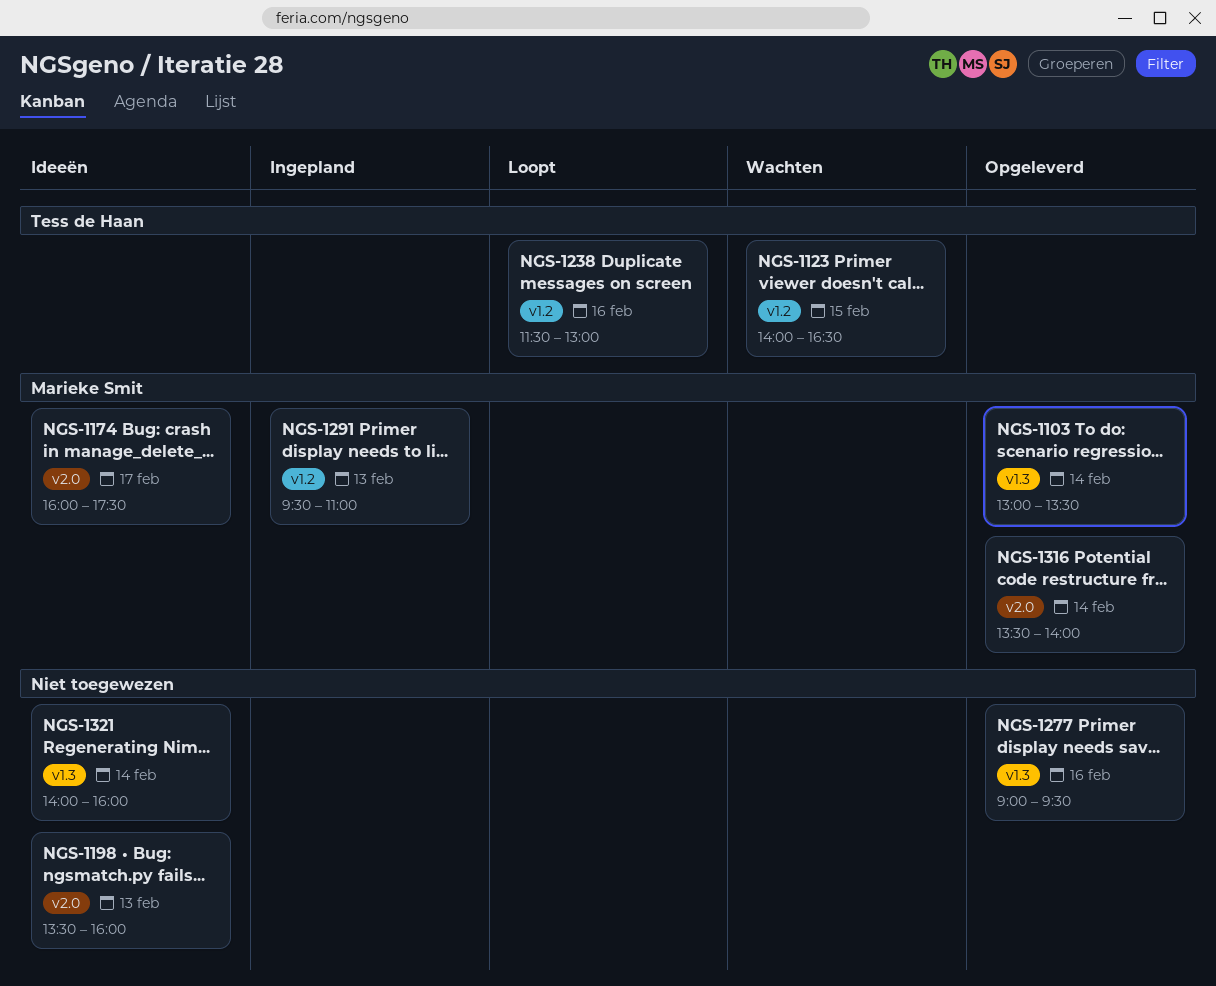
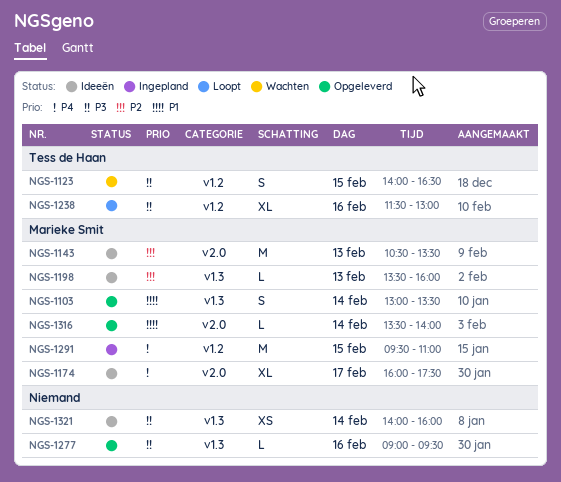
NGS-1143: none -> present
NGS-1198, owner: none -> Marieke Smit
NGS-1198, label: v2.0 -> v1.3
NGS-1291, day: Feb 13 -> Feb 15

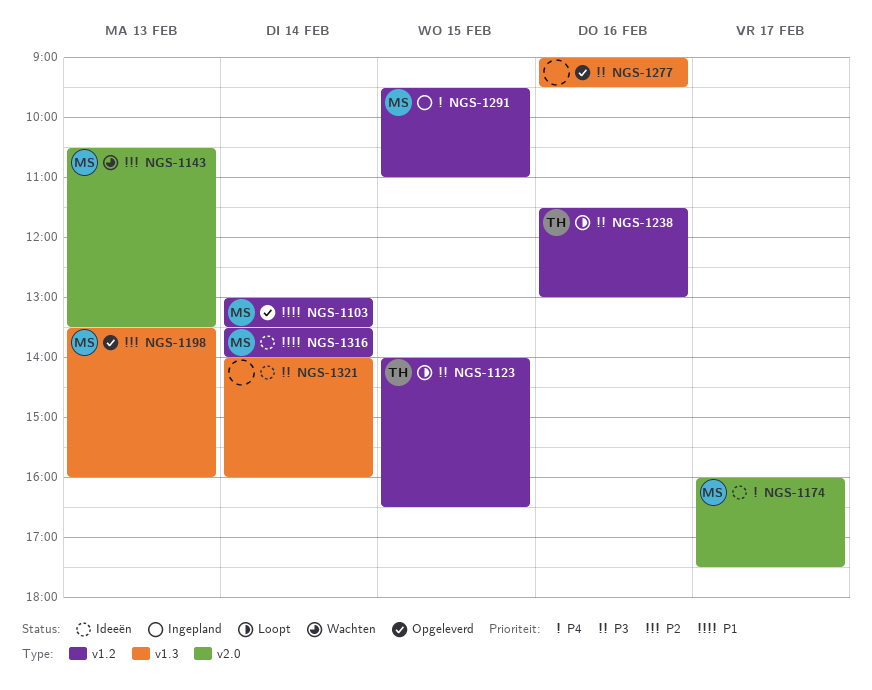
NGS-1103, label: v1.3 -> v1.2
NGS-1123, status: Wachten -> Loopt
NGS-1143, status: Ideeën -> Wachten
NGS-1198, status: Ideeën -> Opgeleverd
NGS-1316, status: Opgeleverd -> Ideeën
NGS-1316, label: v2.0 -> v1.2

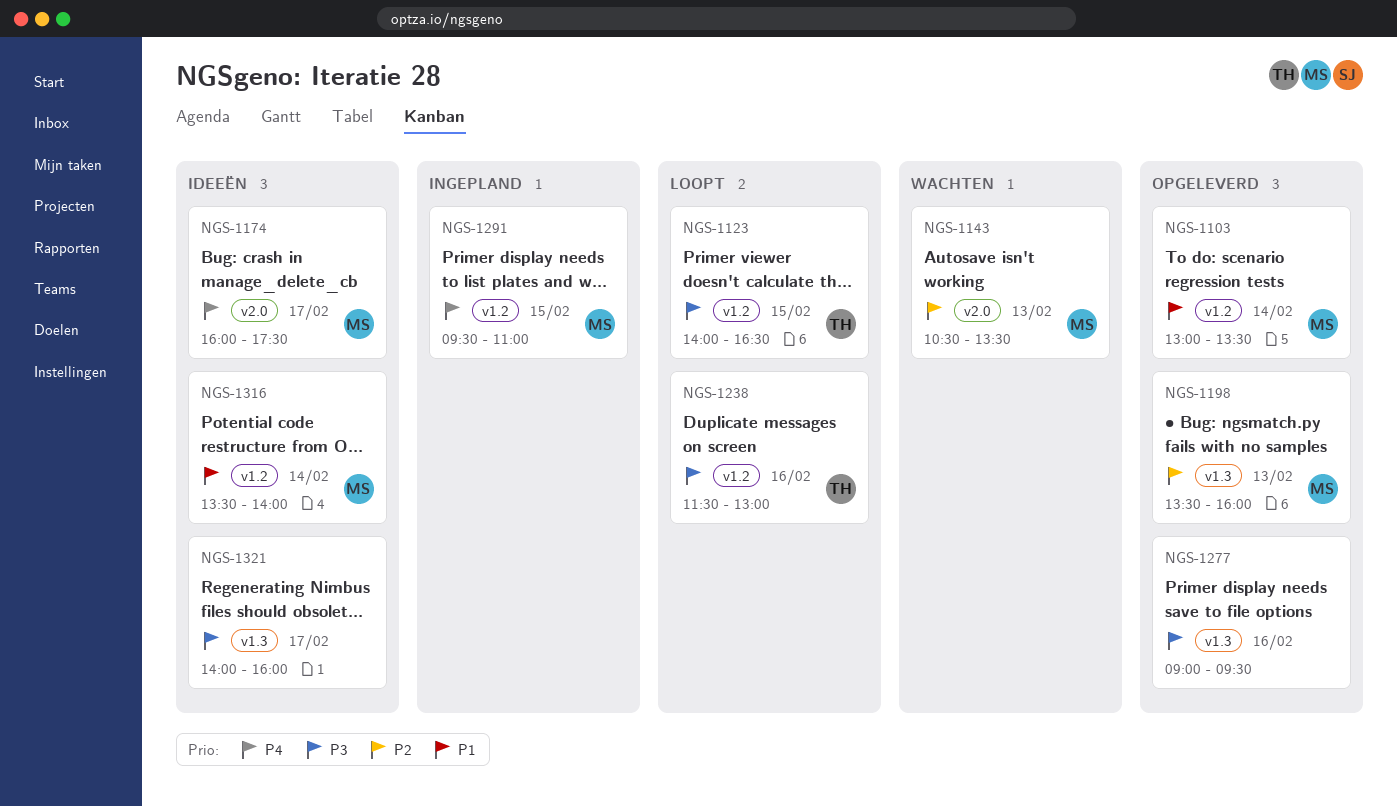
NGS-1321, day: Feb 14 -> Feb 17

